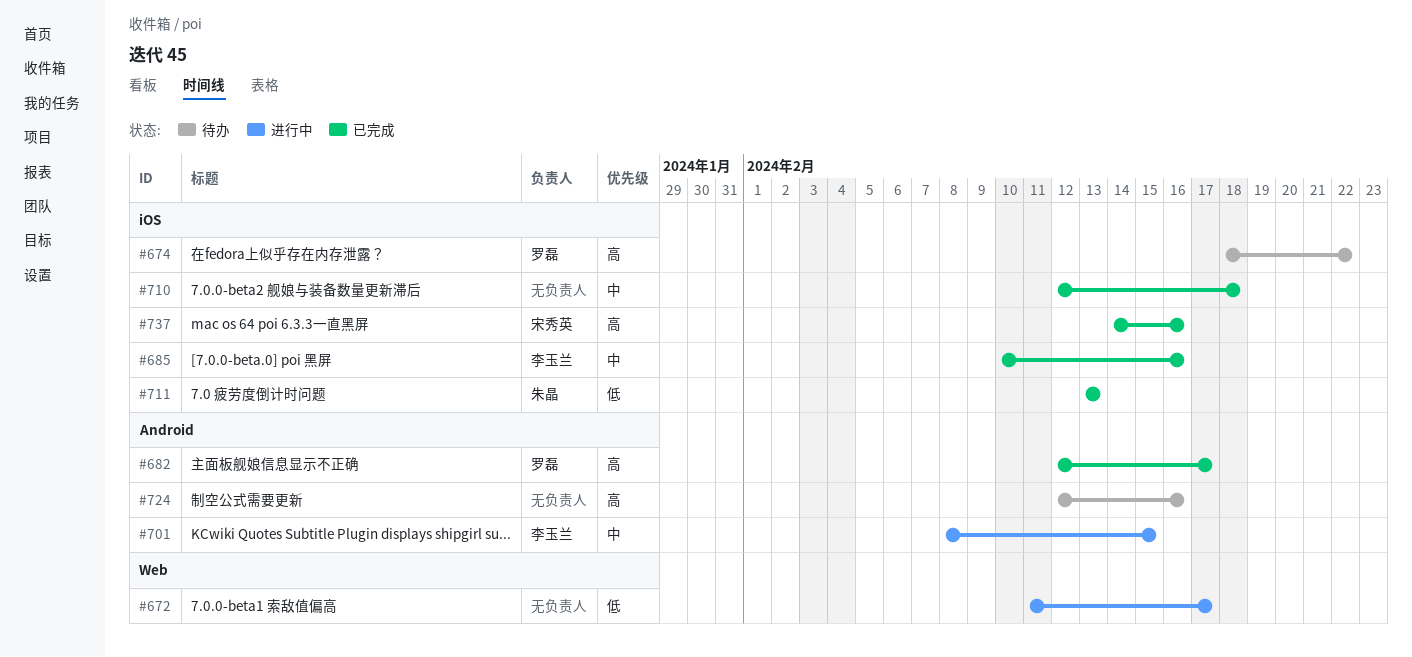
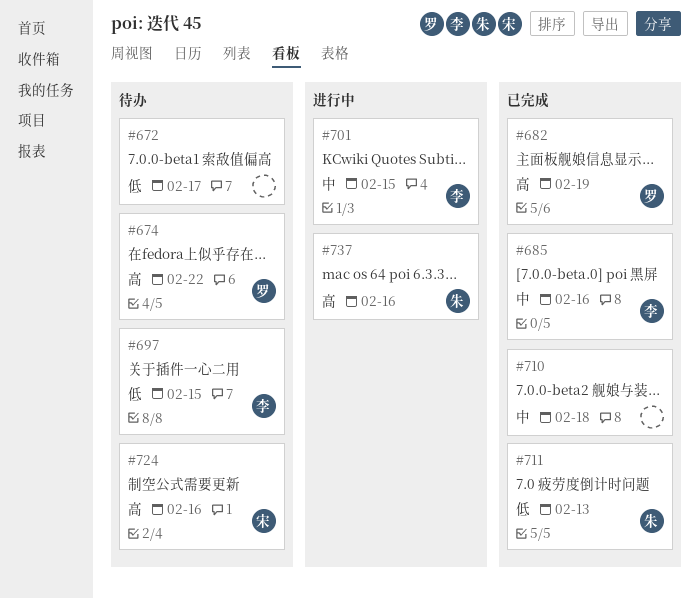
#672, status: 进行中 -> 待办
#682, due: Feb 17 -> Feb 19
#697: none -> present
#724, owner: none -> 宋秀英
#737, status: 已完成 -> 进行中
#737, owner: 宋秀英 -> 朱晶

